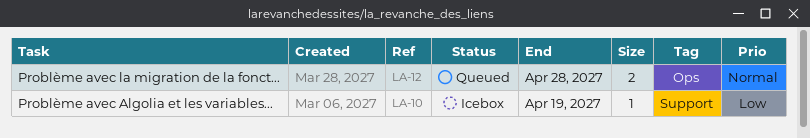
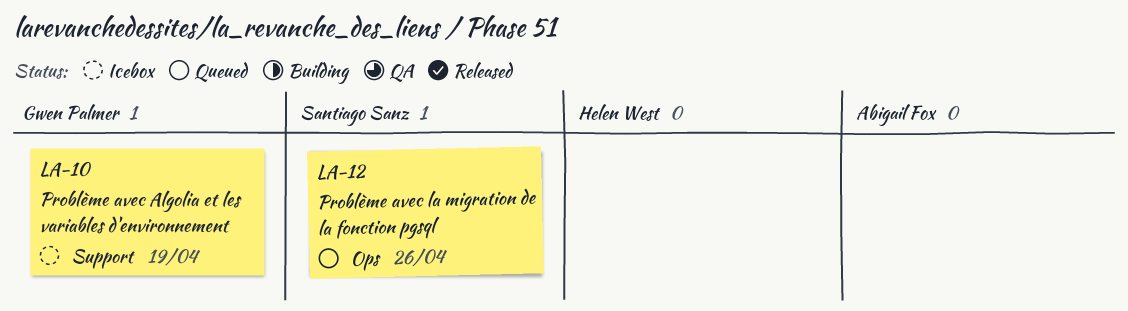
LA-12, due: Apr 28 -> Apr 26

